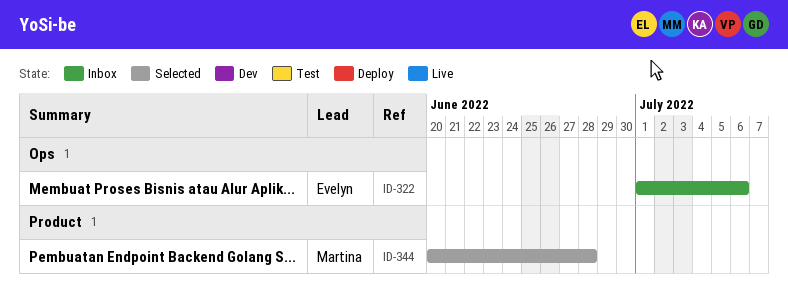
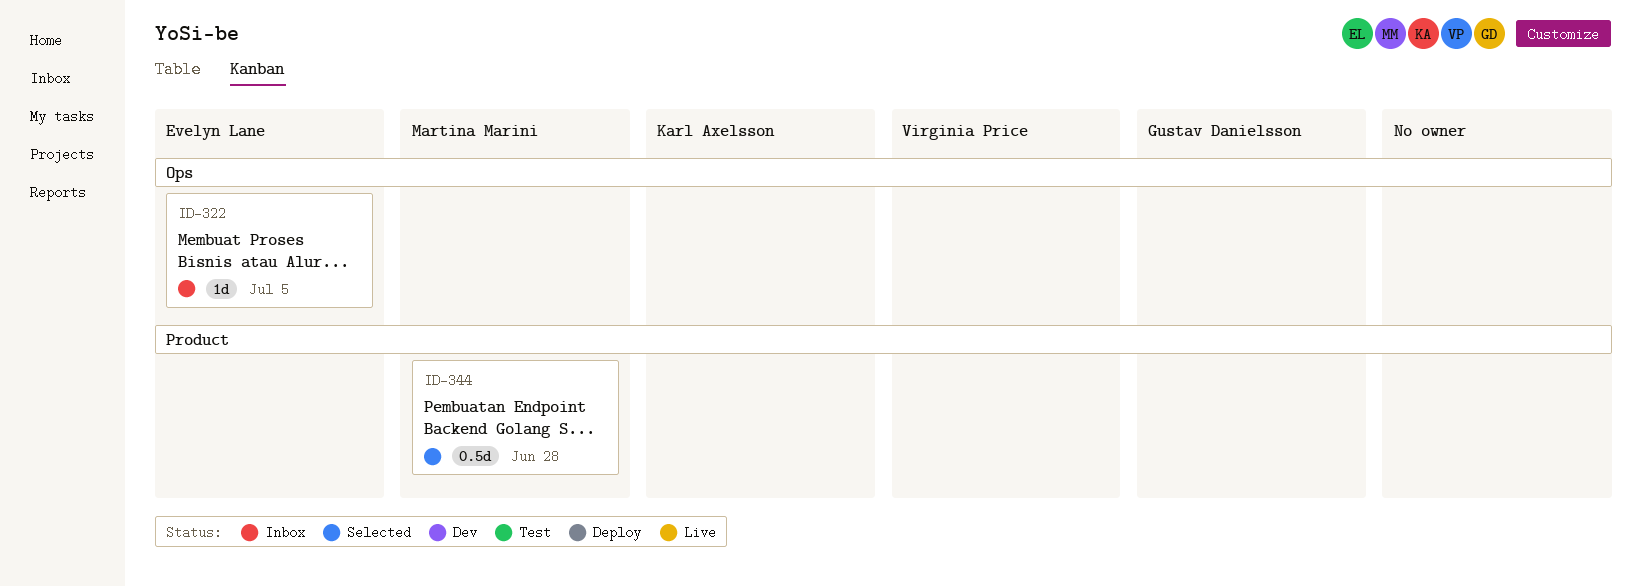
ID-322, due: Jul 6 -> Jul 5

